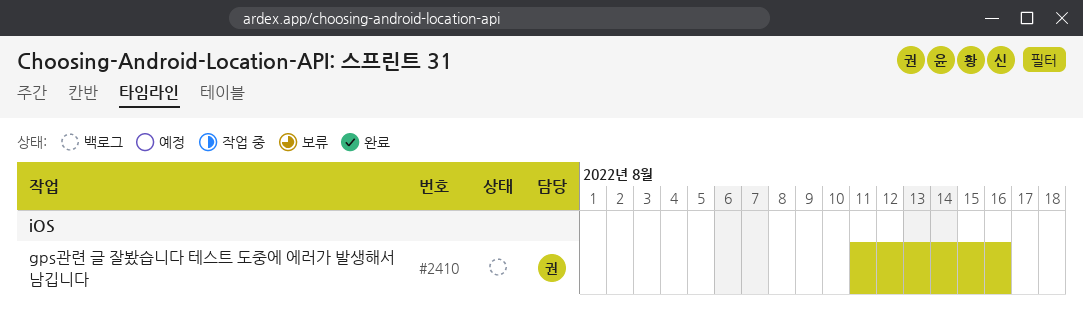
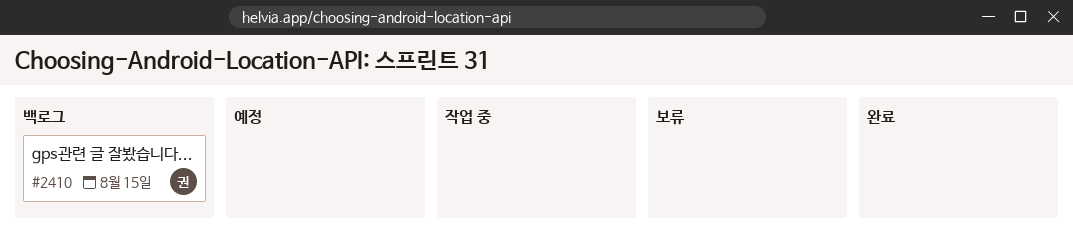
#2410, due: Aug 16 -> Aug 15

